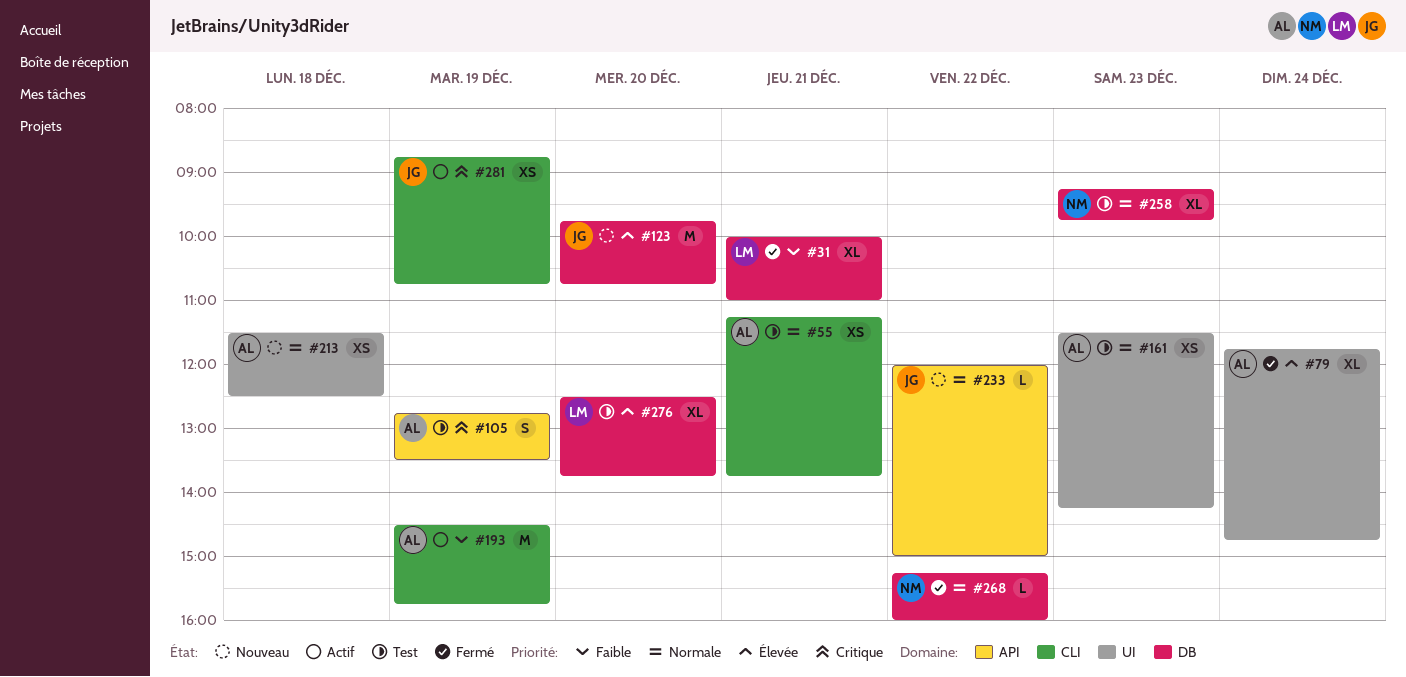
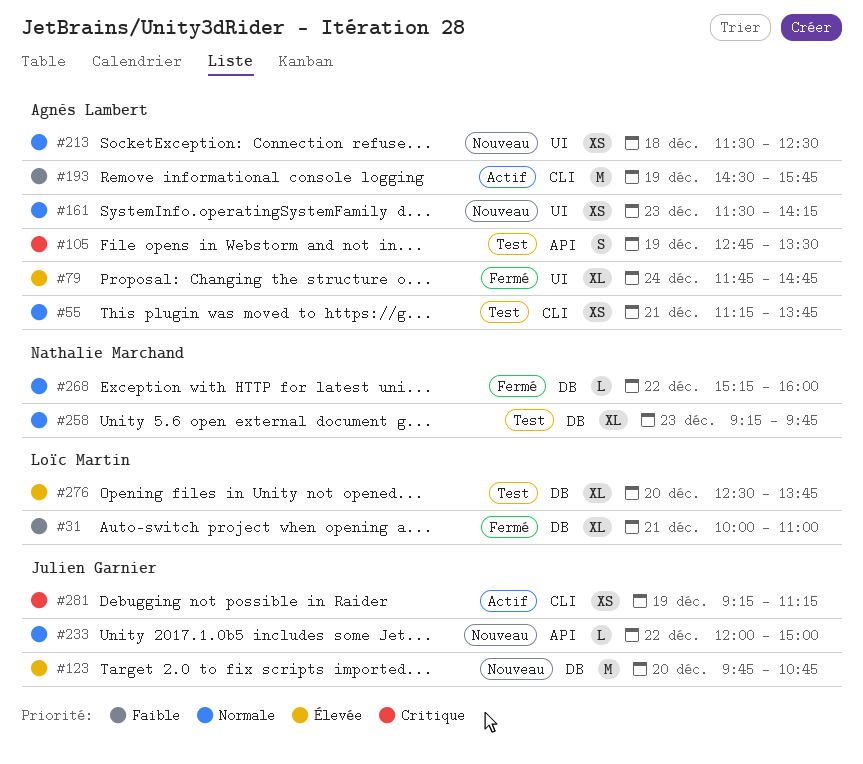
#161, status: Test -> Nouveau
#281, begins: 08:45 -> 09:15
#281, ends: 10:45 -> 11:15

